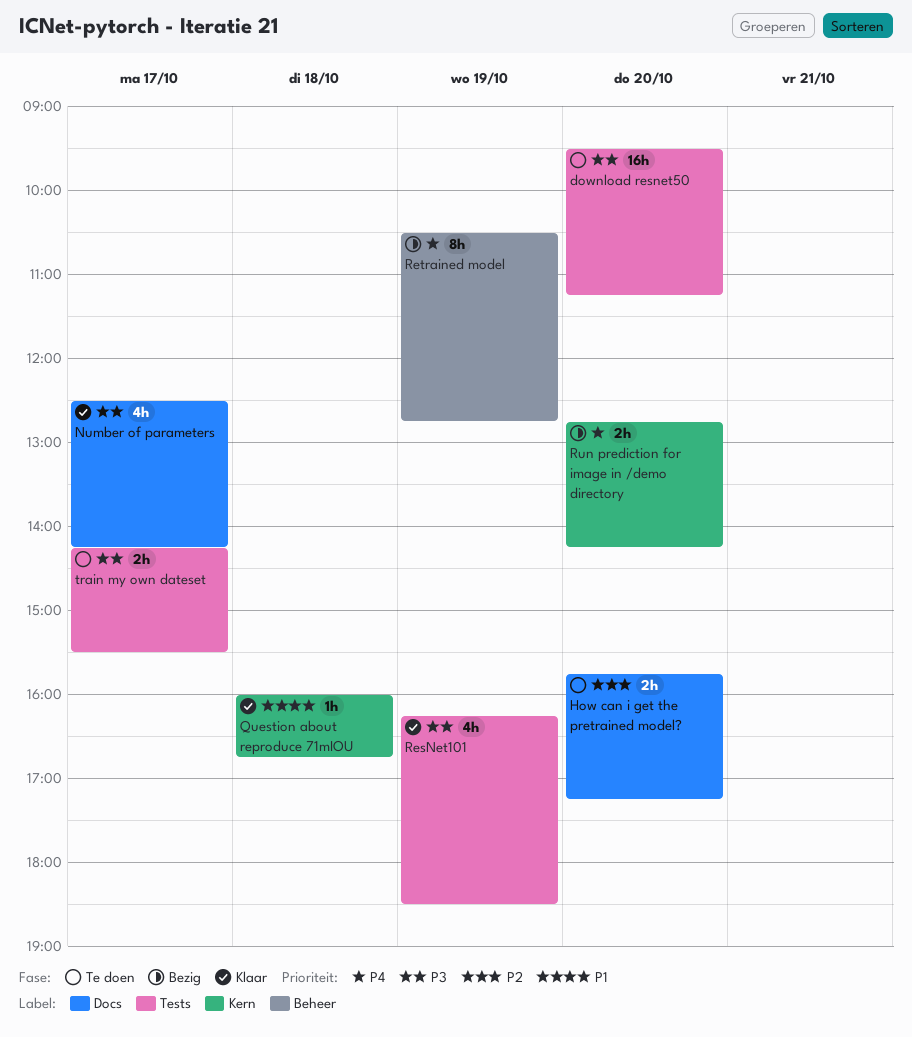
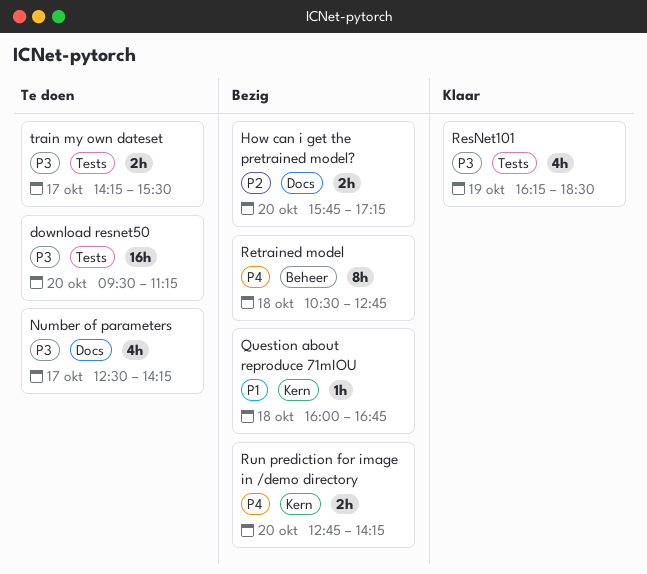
How can i get the pretrained model?, status: Te doen -> Bezig
Number of parameters, status: Klaar -> Te doen
Question about reproduce 71mIOU, status: Klaar -> Bezig
Retrained model, day: Oct 19 -> Oct 18

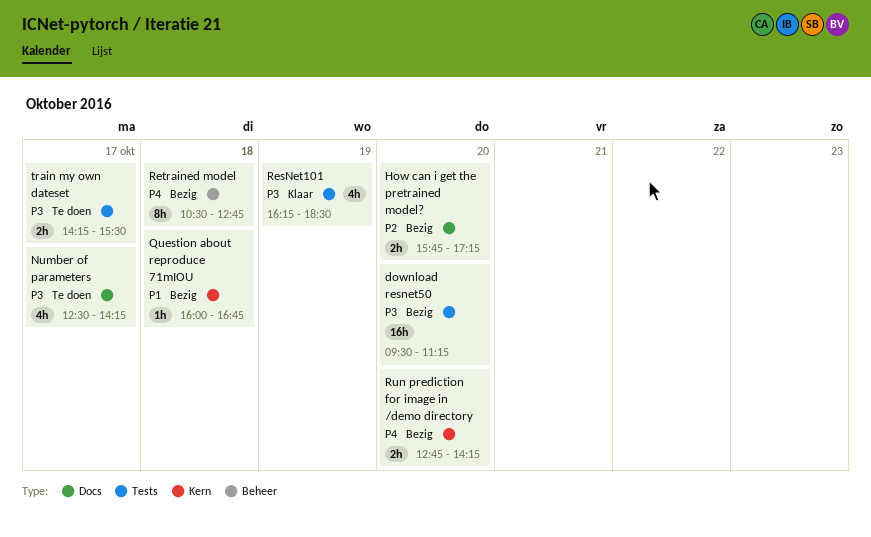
download resnet50, status: Te doen -> Bezig

